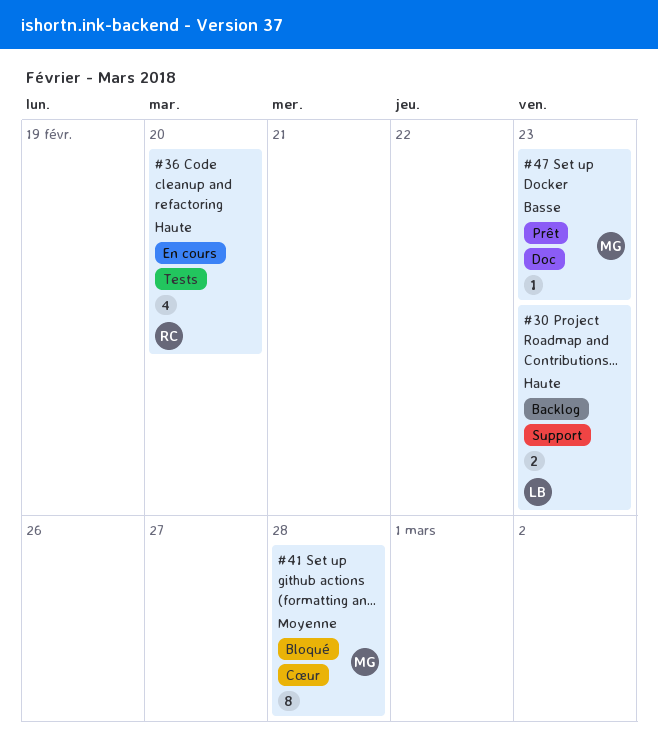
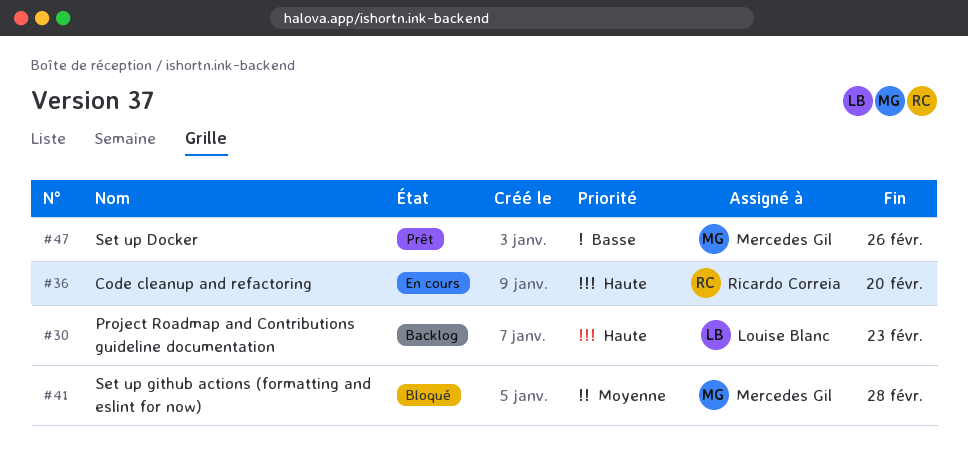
#47, due: Feb 23 -> Feb 26

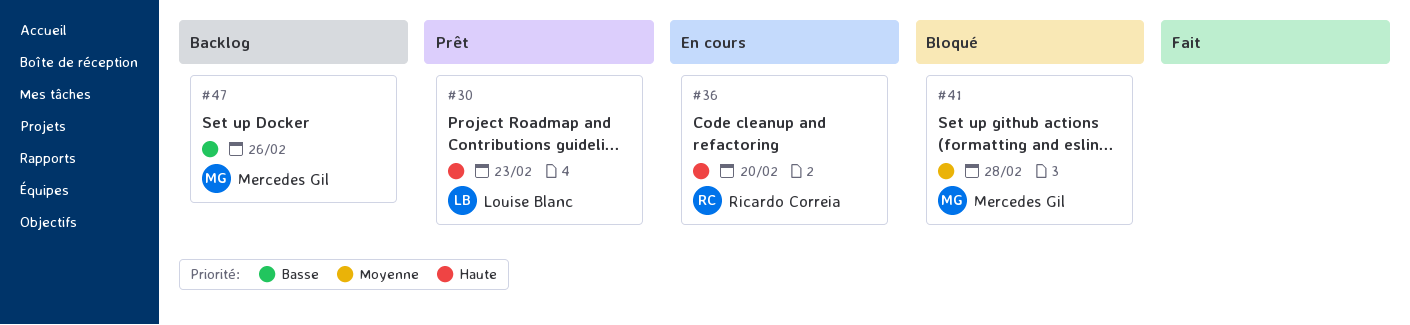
#30, status: Backlog -> Prêt
#47, status: Prêt -> Backlog

